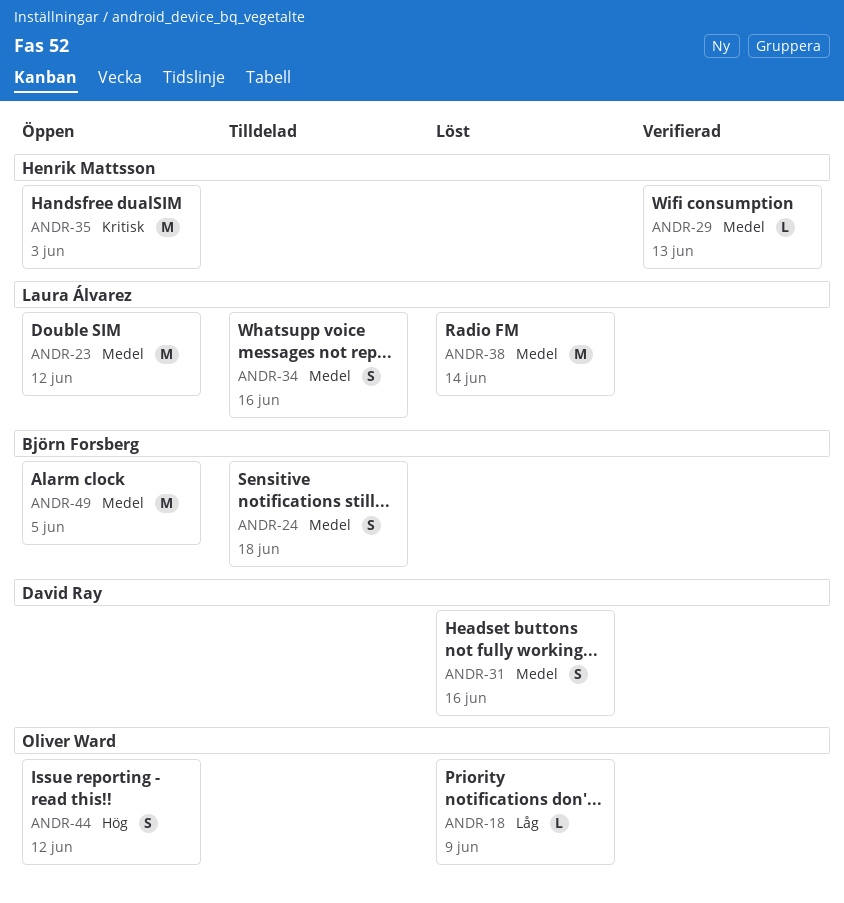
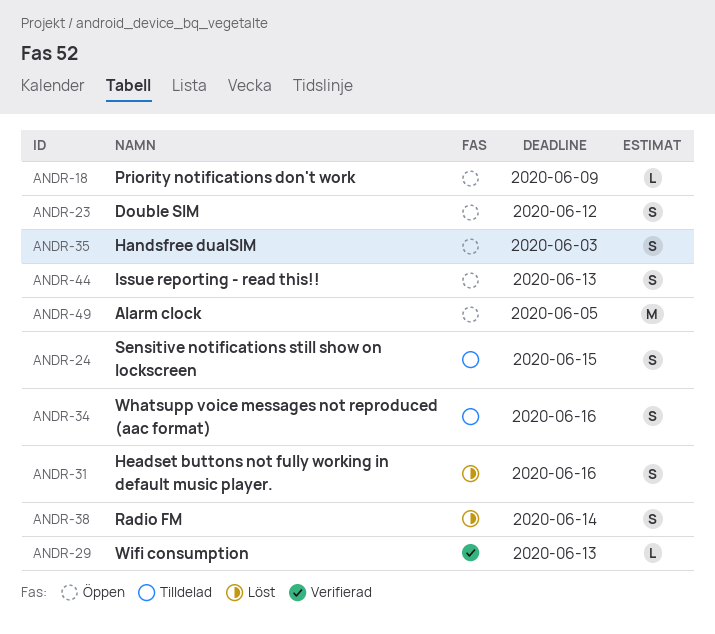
ANDR-18, status: Löst -> Öppen
ANDR-23, estimate: M -> S
ANDR-24, due: Jun 18 -> Jun 15
ANDR-35, estimate: M -> S
ANDR-38, estimate: M -> S
ANDR-44, due: Jun 12 -> Jun 13

